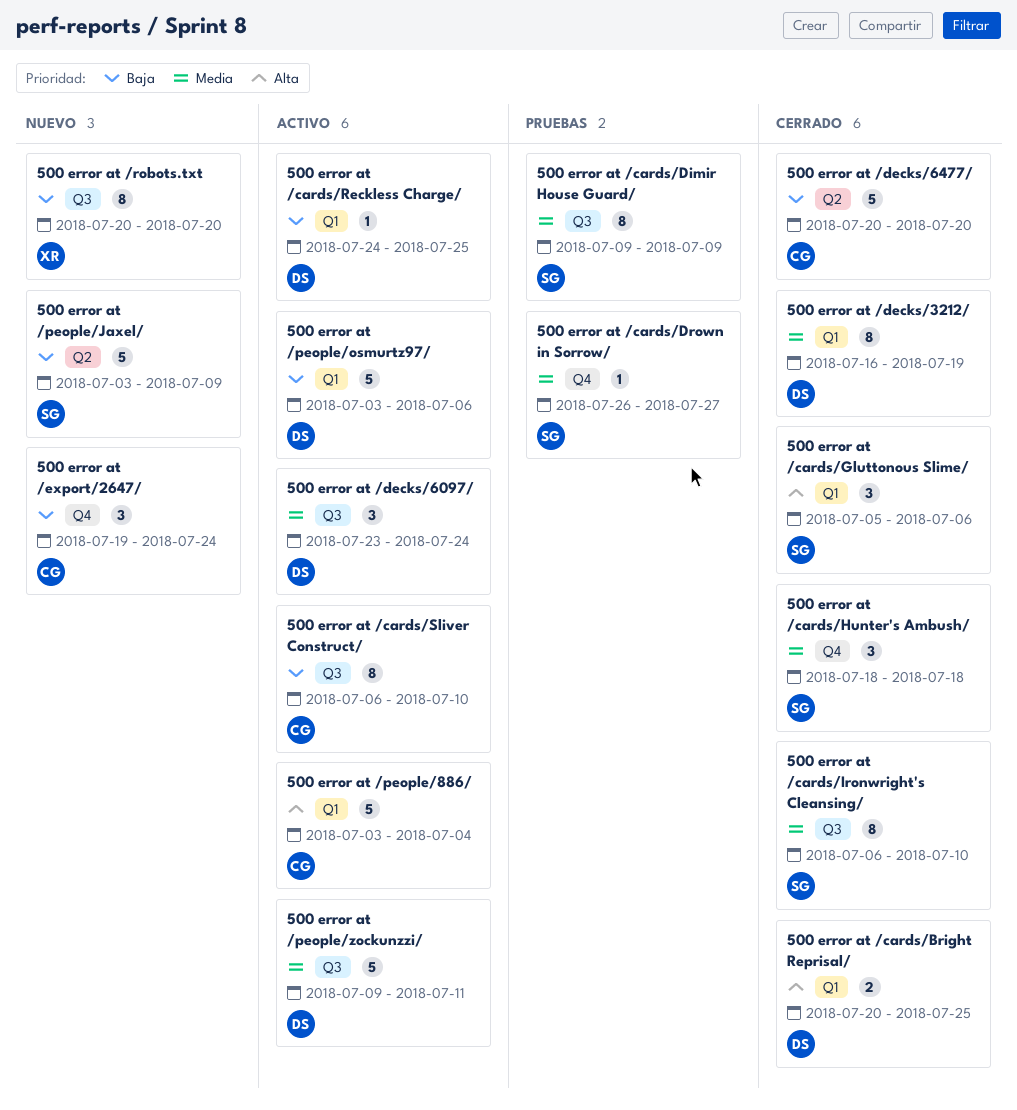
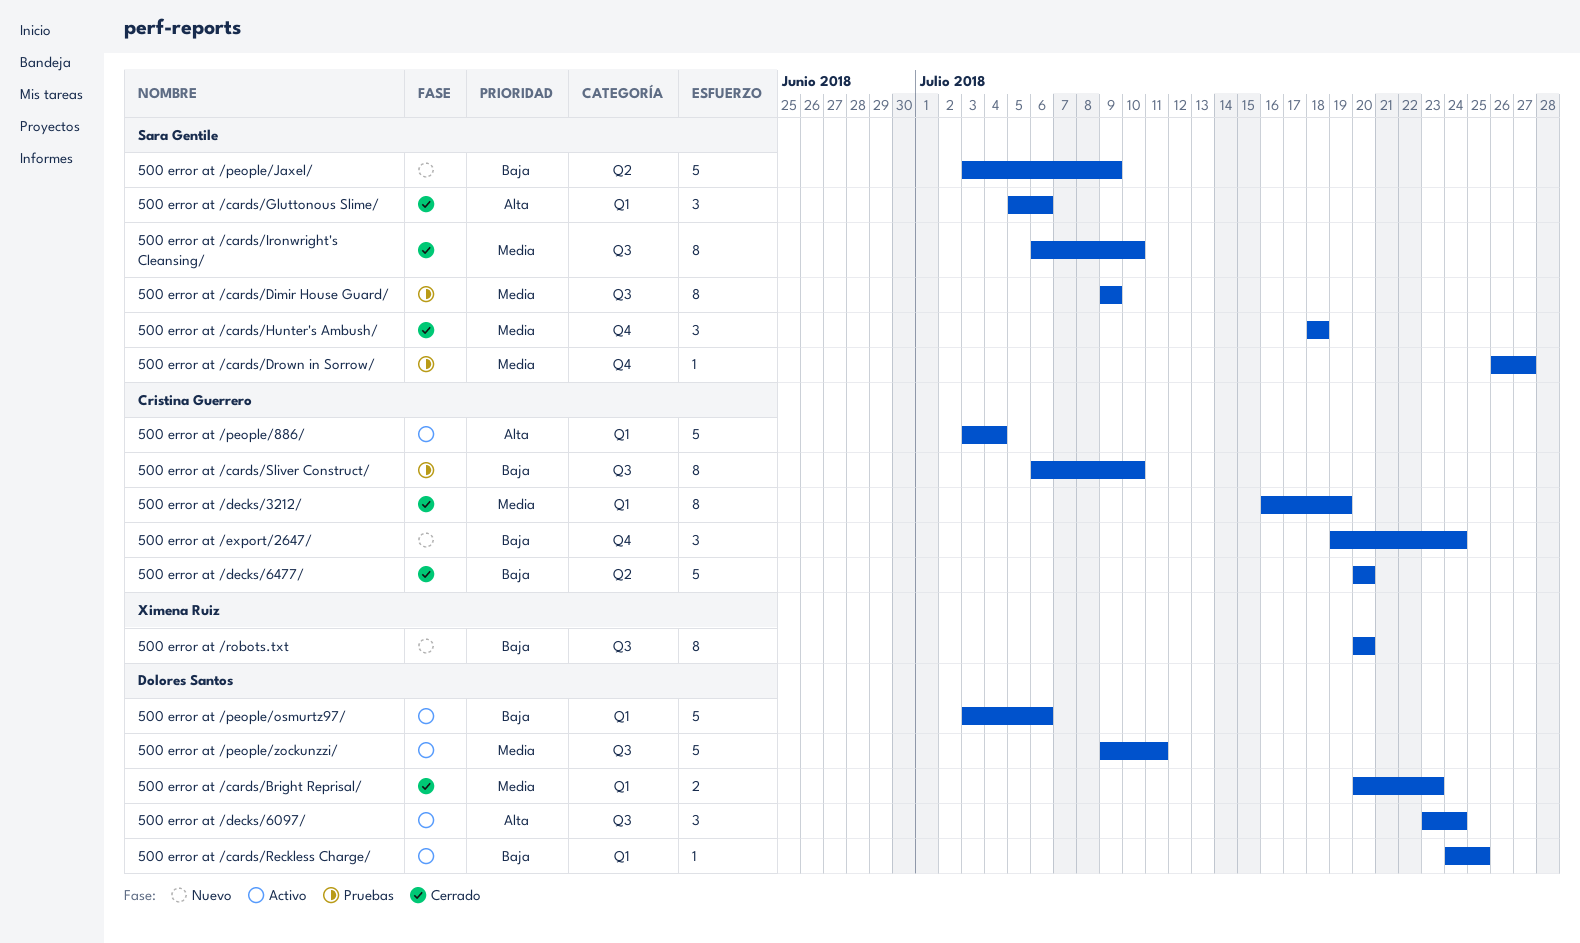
500 error at /cards/Bright Reprisal/, priority: Alta -> Media
500 error at /cards/Bright Reprisal/, due: Jul 25 -> Jul 23
500 error at /cards/Sliver Construct/, status: Activo -> Pruebas
500 error at /decks/3212/, owner: Dolores Santos -> Cristina Guerrero
500 error at /decks/6097/, priority: Media -> Alta

